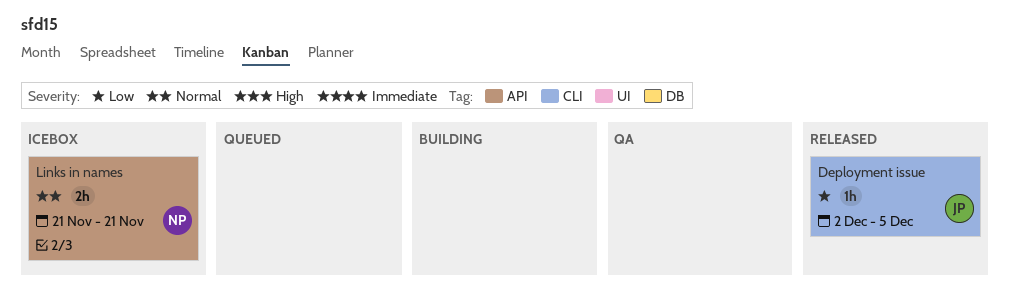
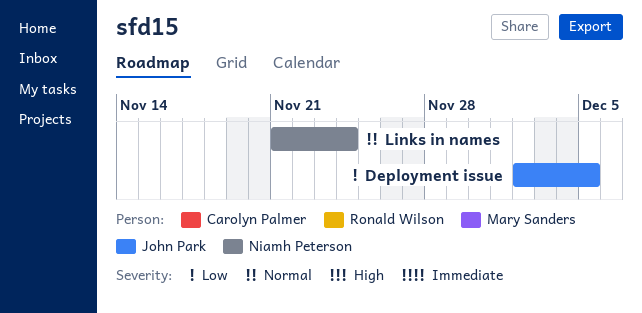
Links in names, due: Nov 21 -> Nov 24

